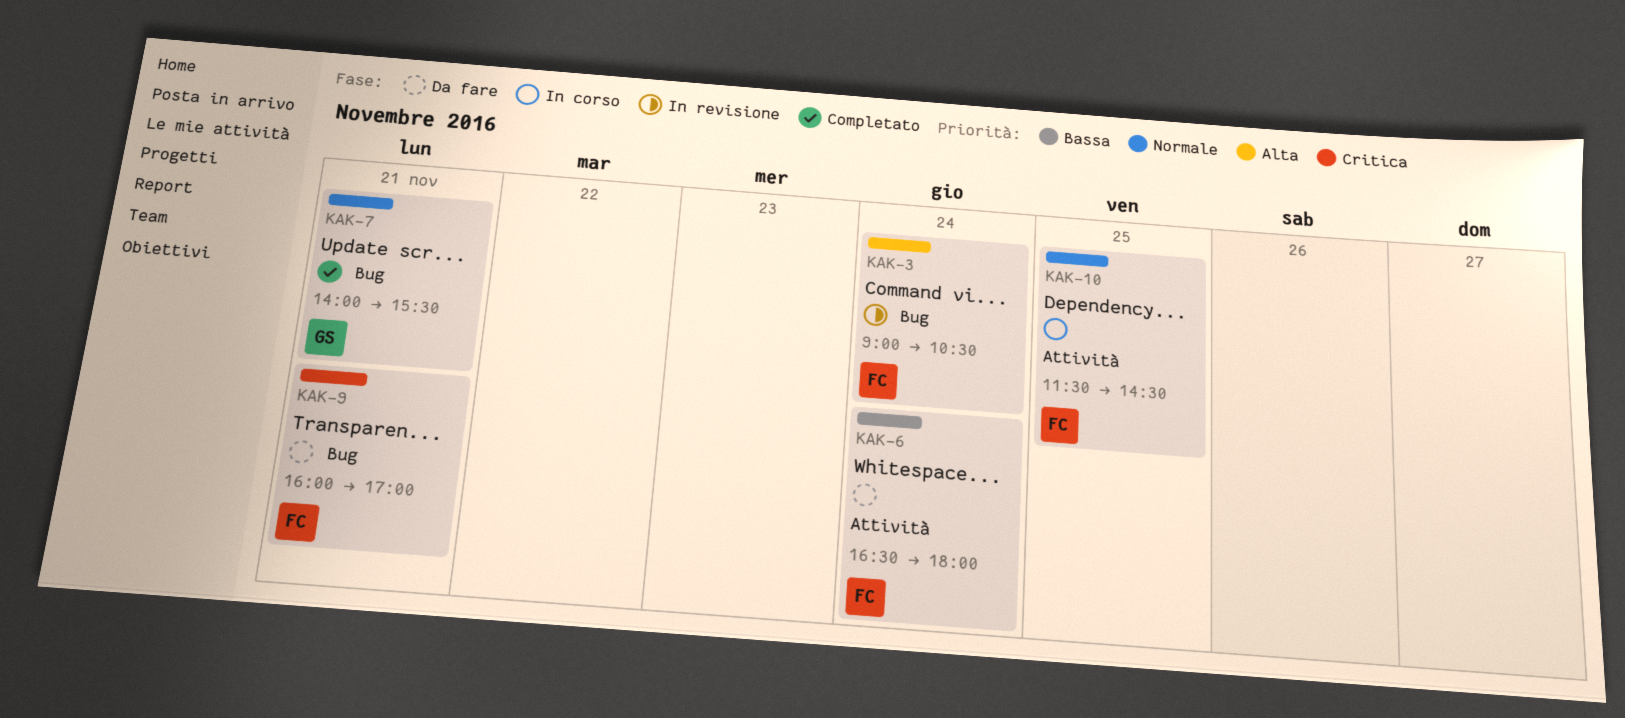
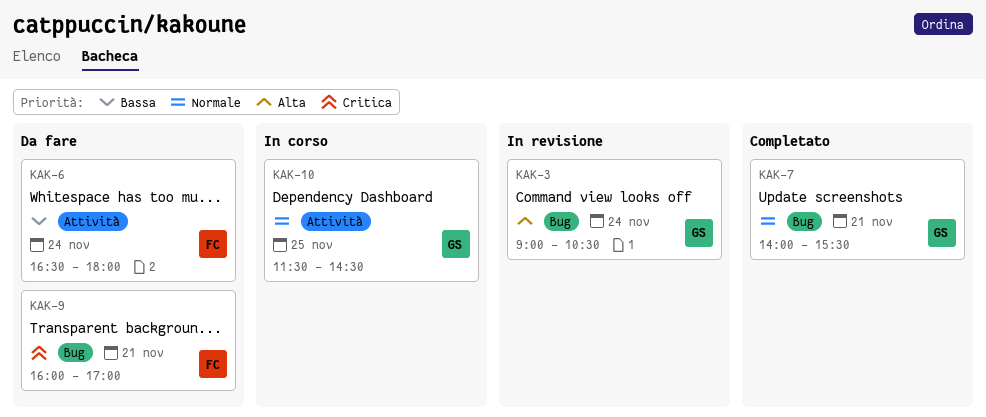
KAK-3, owner: FC -> GS
KAK-10, owner: FC -> GS

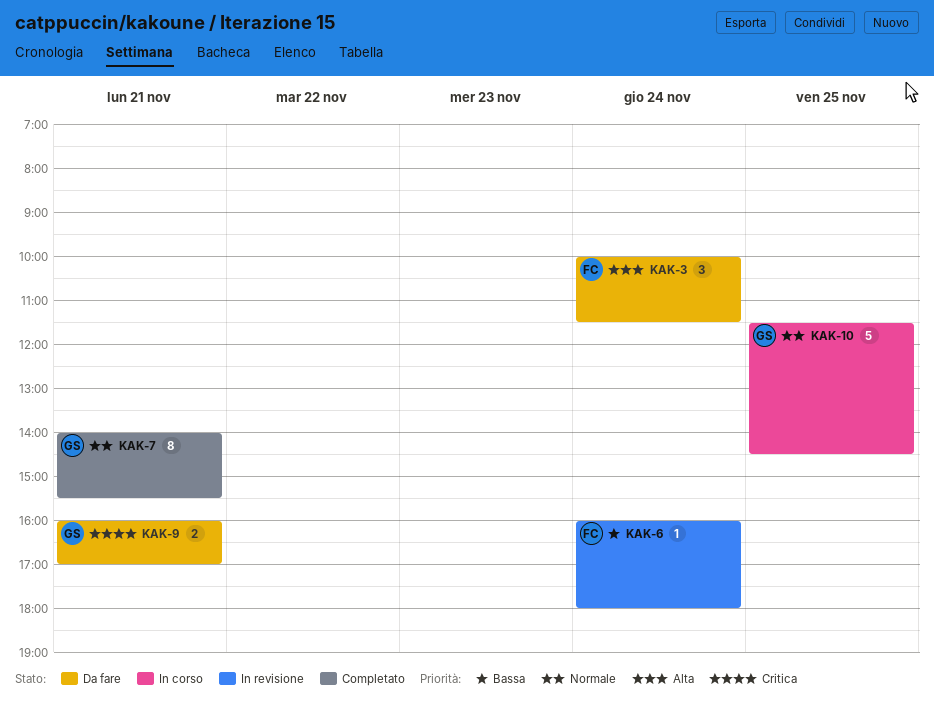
KAK-3, status: In revisione -> Da fare
KAK-3, owner: GS -> FC
KAK-3, begins: 09:00 -> 10:00
KAK-3, ends: 10:30 -> 11:30
KAK-6, status: Da fare -> In revisione
KAK-6, begins: 16:30 -> 16:00
KAK-9, owner: FC -> GS

